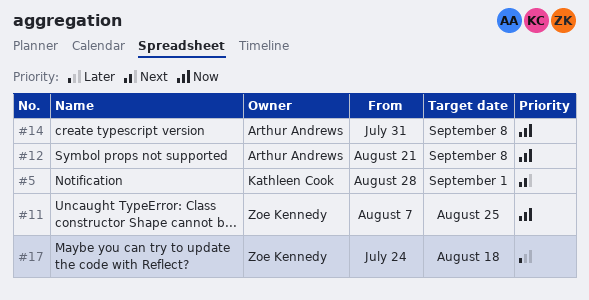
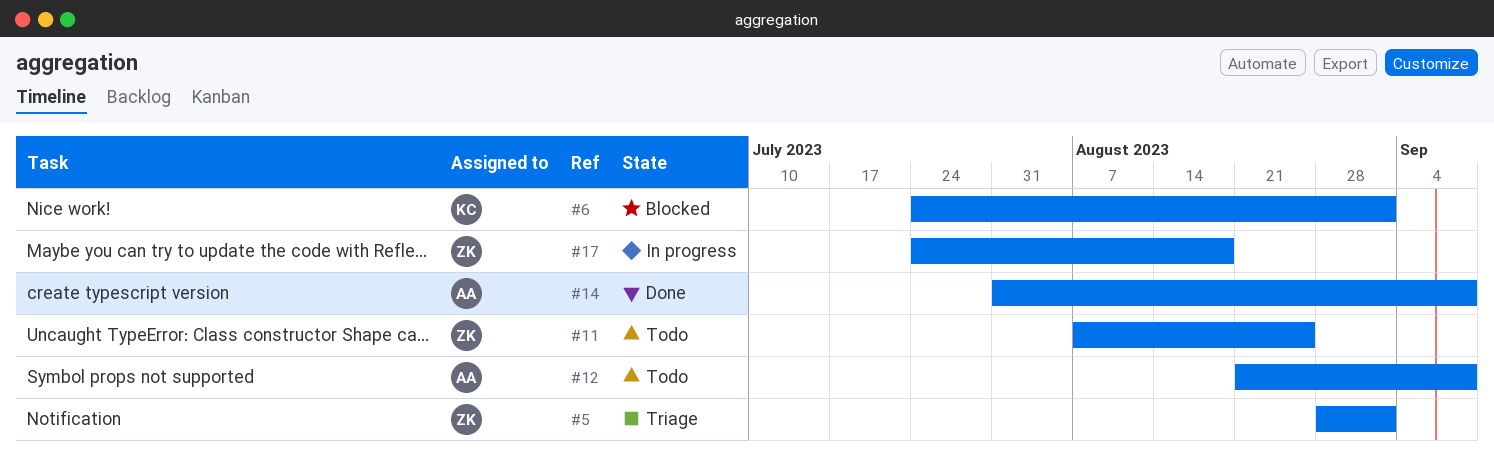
#5, owner: Kathleen Cook -> Zoe Kennedy
#6: none -> present

